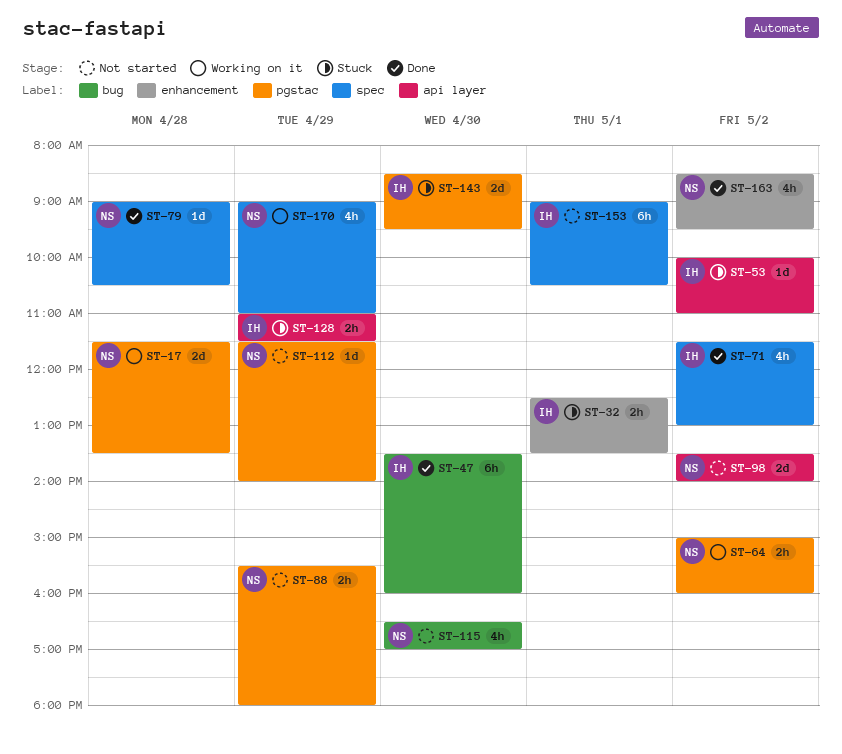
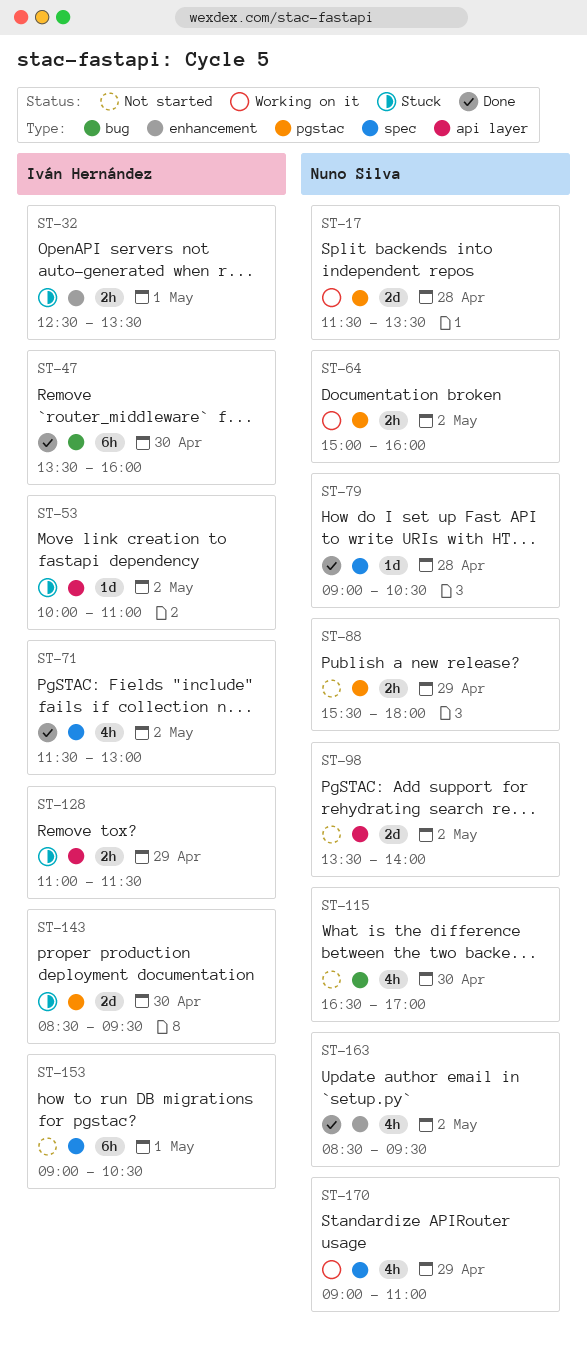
ST-112: present -> none

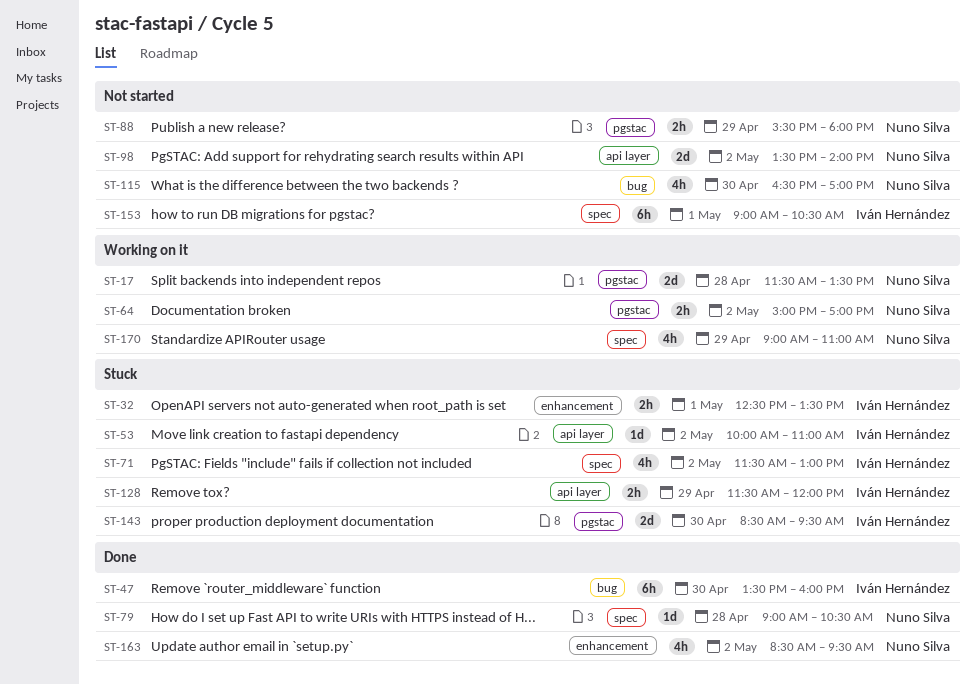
ST-64, ends: 16:00 -> 17:00
ST-71, status: Done -> Stuck
ST-128, begins: 11:00 -> 11:30
ST-128, ends: 11:30 -> 12:00

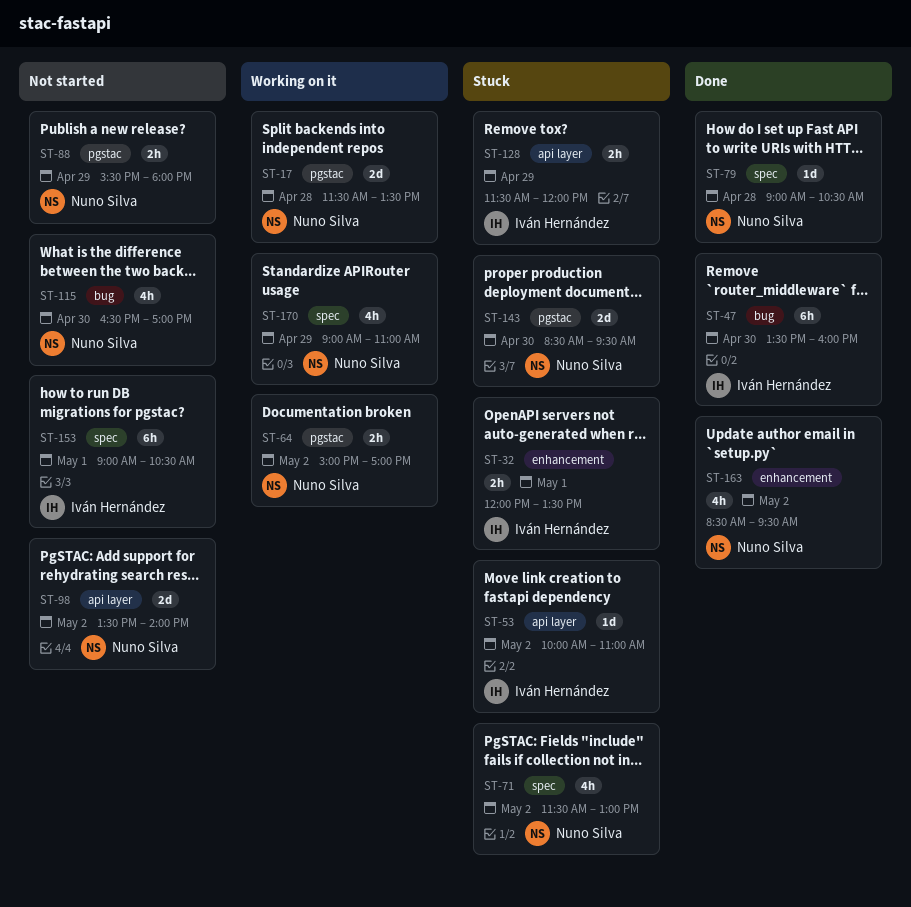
ST-32, begins: 12:30 -> 12:00
ST-71, owner: Iván Hernández -> Nuno Silva
ST-143, owner: Iván Hernández -> Nuno Silva

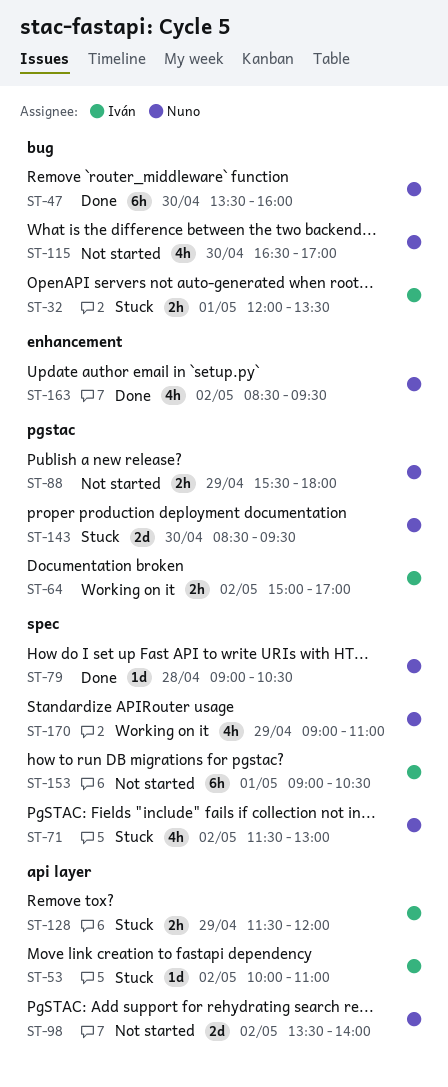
ST-17: present -> none
ST-32, label: enhancement -> bug
ST-47, owner: Iván Hernández -> Nuno Silva
ST-64, owner: Nuno Silva -> Iván Hernández

